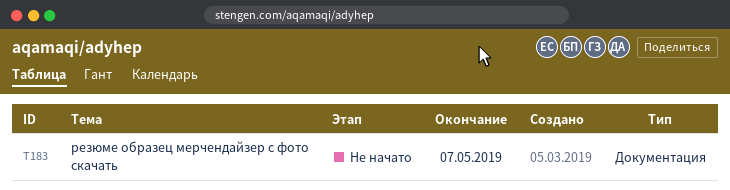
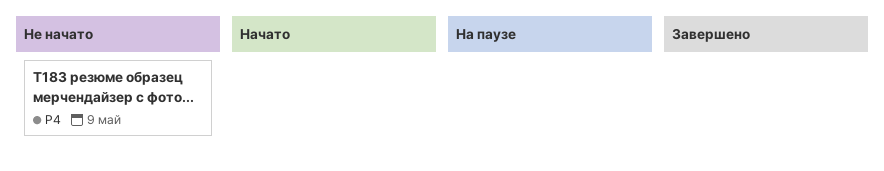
T183, due: May 7 -> May 9

